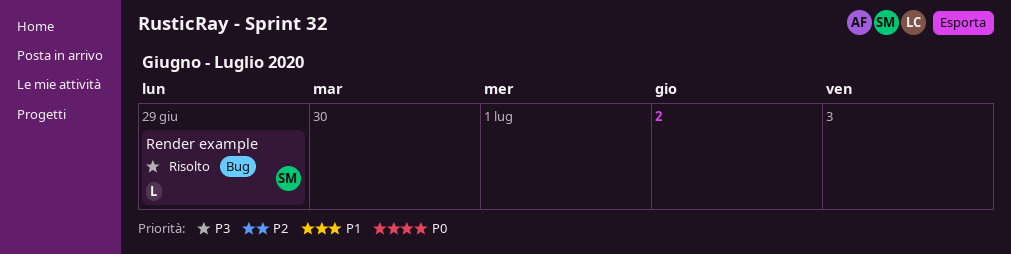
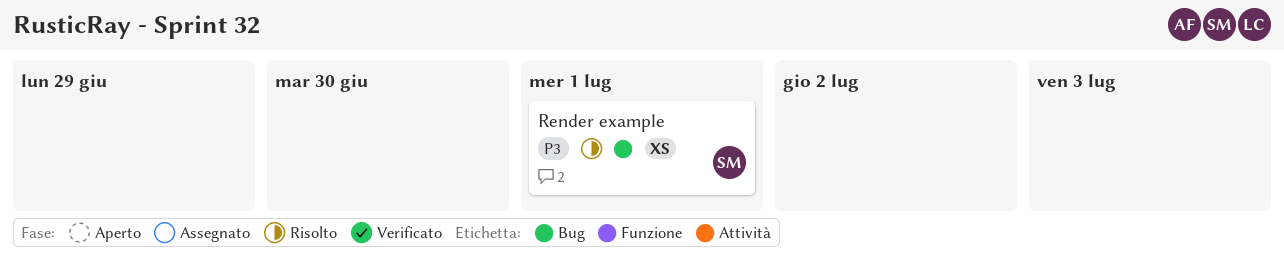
Render example, estimate: L -> XS
Render example, due: Jun 29 -> Jul 1

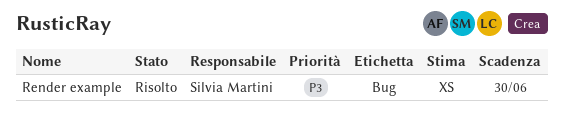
Render example, due: Jul 1 -> Jun 30

